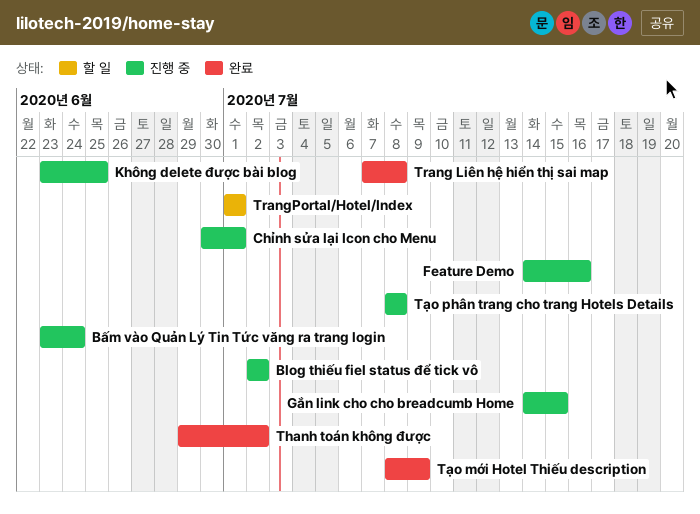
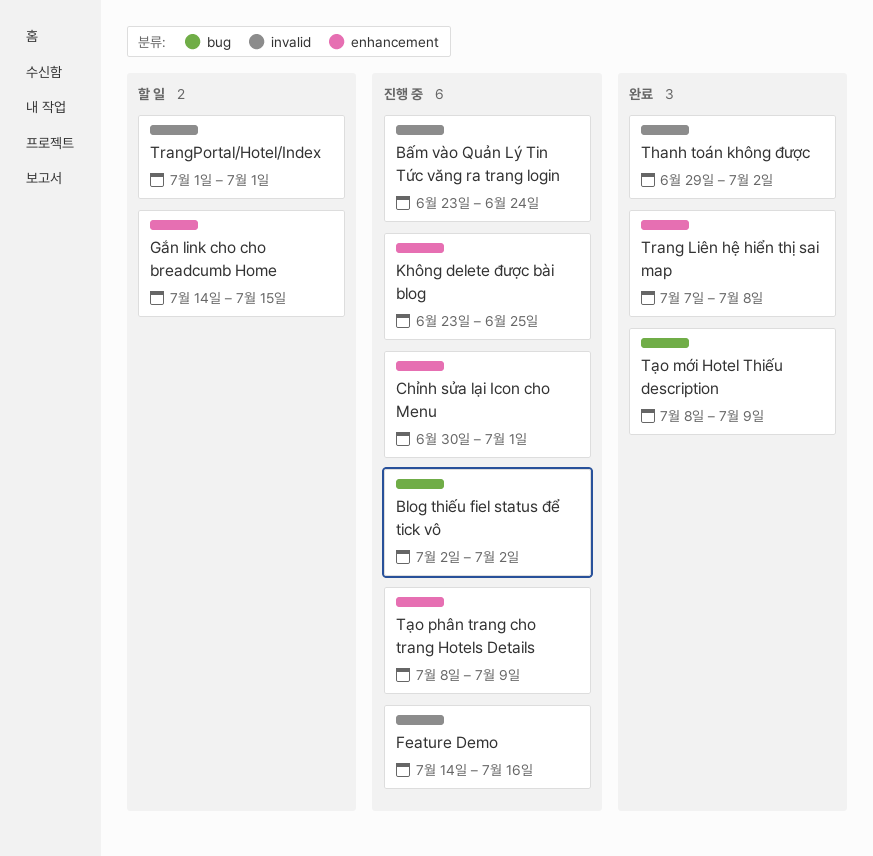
Gắn link cho cho breadcumb Home, status: 진행 중 -> 할 일
Tạo phân trang cho trang Hotels Details, due: Jul 8 -> Jul 9

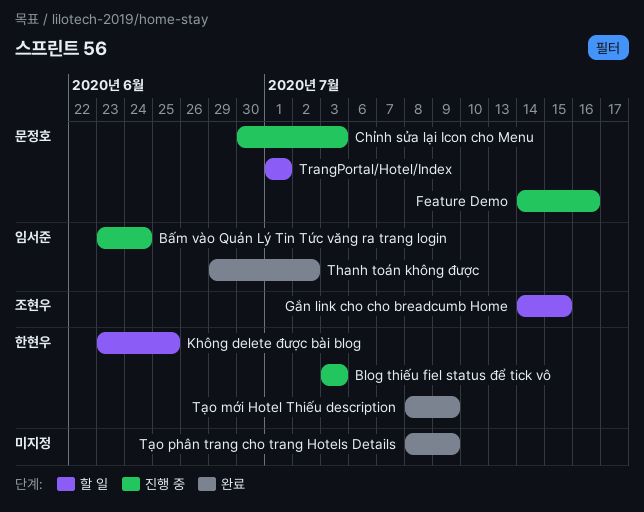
Blog thiếu fiel status để tick vô, start: Jul 2 -> Jul 3
Blog thiếu fiel status để tick vô, due: Jul 2 -> Jul 3
Chỉnh sửa lại Icon cho Menu, due: Jul 1 -> Jul 3
Không delete được bài blog, status: 진행 중 -> 할 일
Trang Liên hệ hiển thị sai map: present -> none
Tạo phân trang cho trang Hotels Details, status: 진행 중 -> 완료

